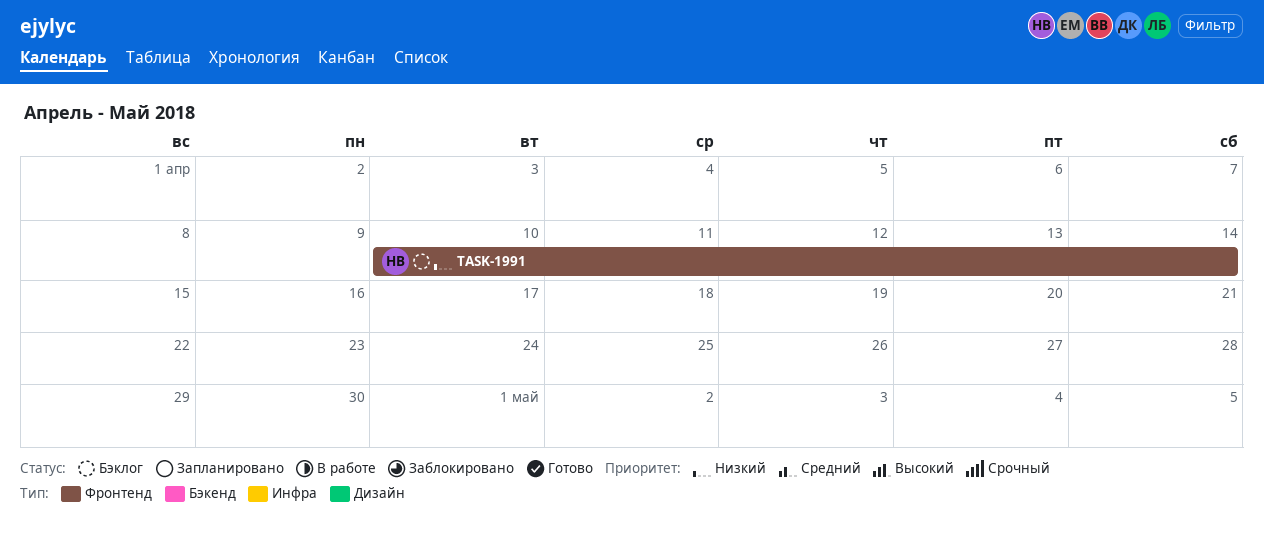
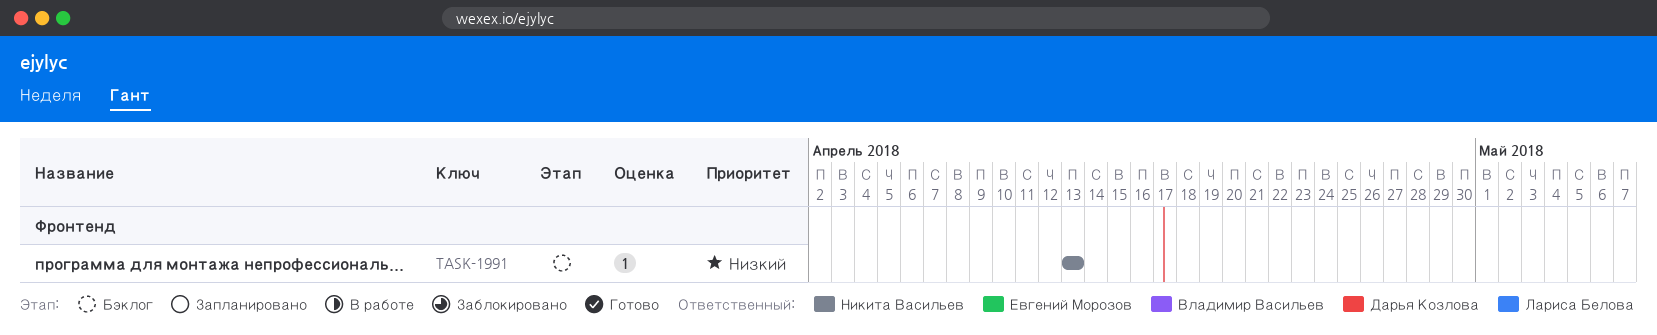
TASK-1991, start: Apr 10 -> Apr 13
TASK-1991, due: Apr 14 -> Apr 13

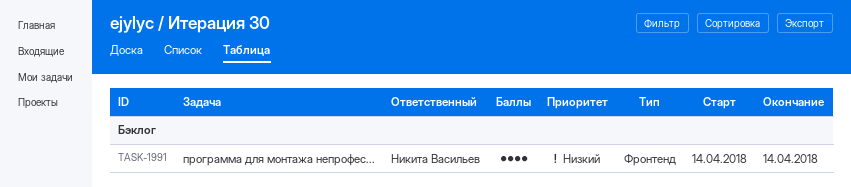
TASK-1991, estimate: 1 -> 4
TASK-1991, start: Apr 13 -> Apr 14
TASK-1991, due: Apr 13 -> Apr 14

